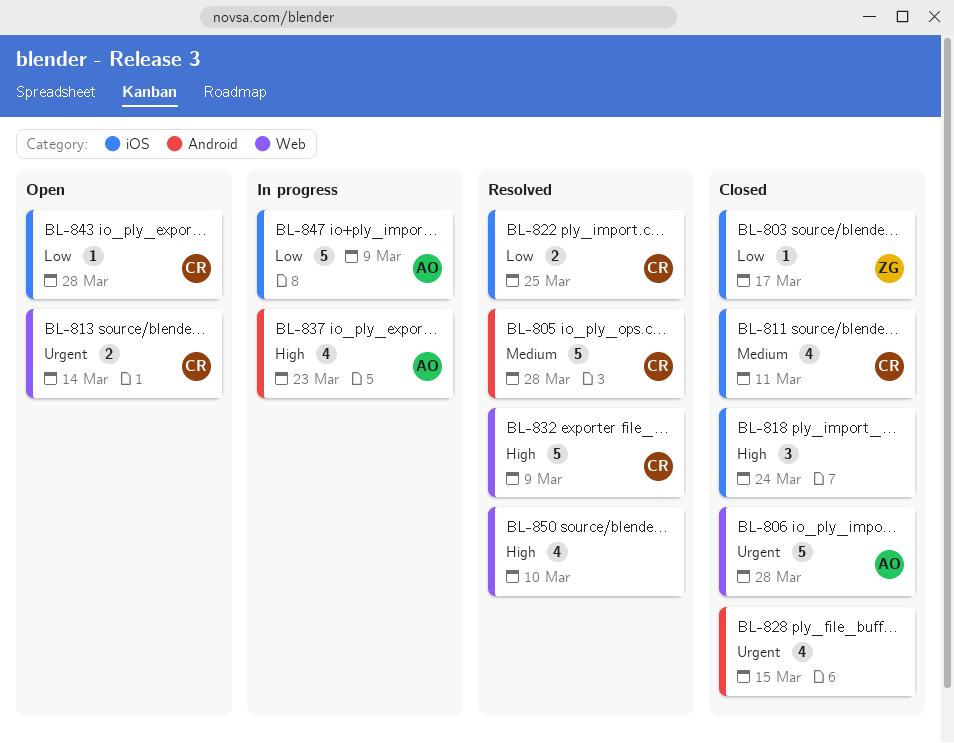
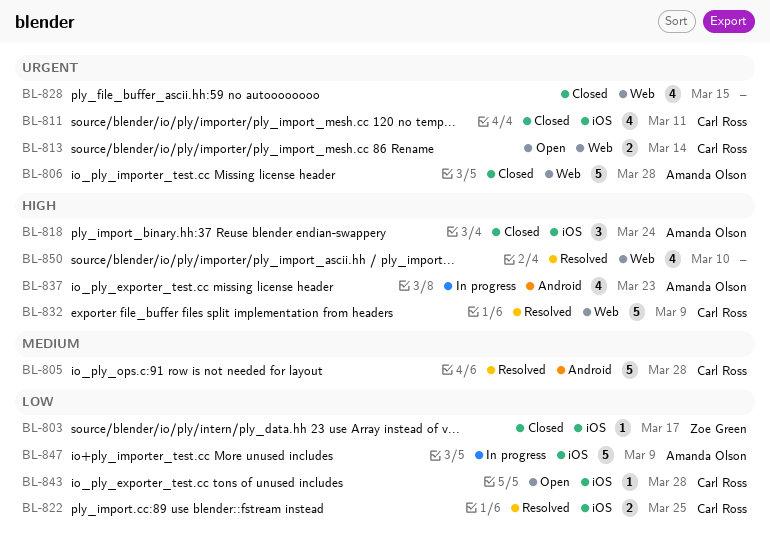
BL-811, priority: Medium -> Urgent
BL-818, owner: none -> Amanda Olson
BL-828, label: Android -> Web

